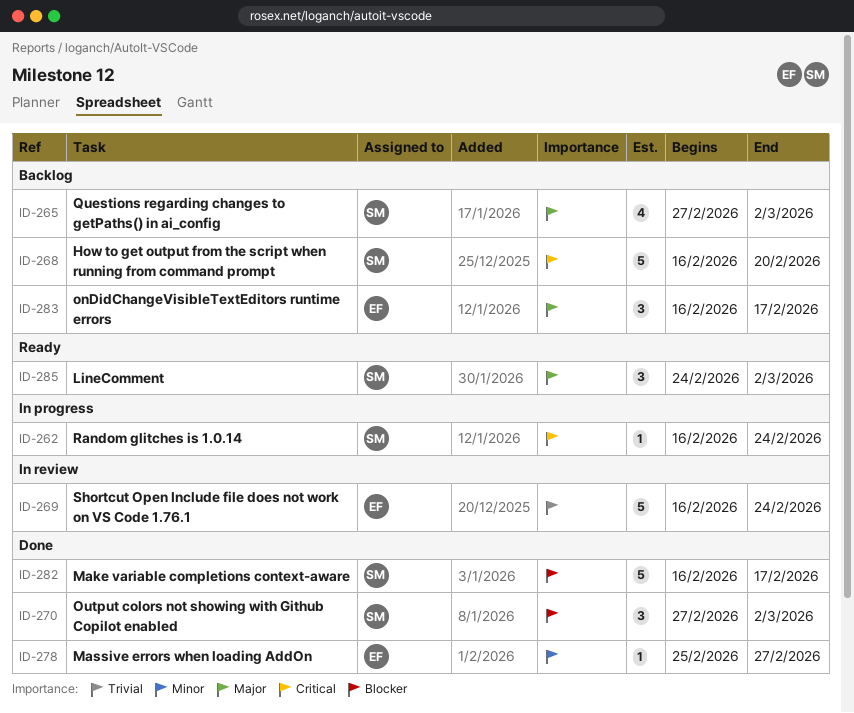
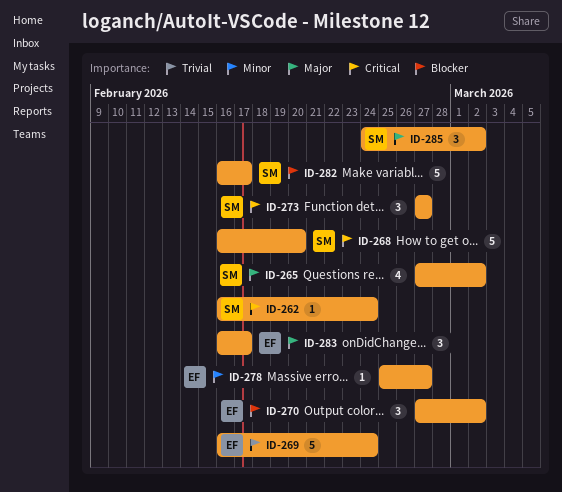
ID-270, owner: SM -> EF
ID-273: none -> present

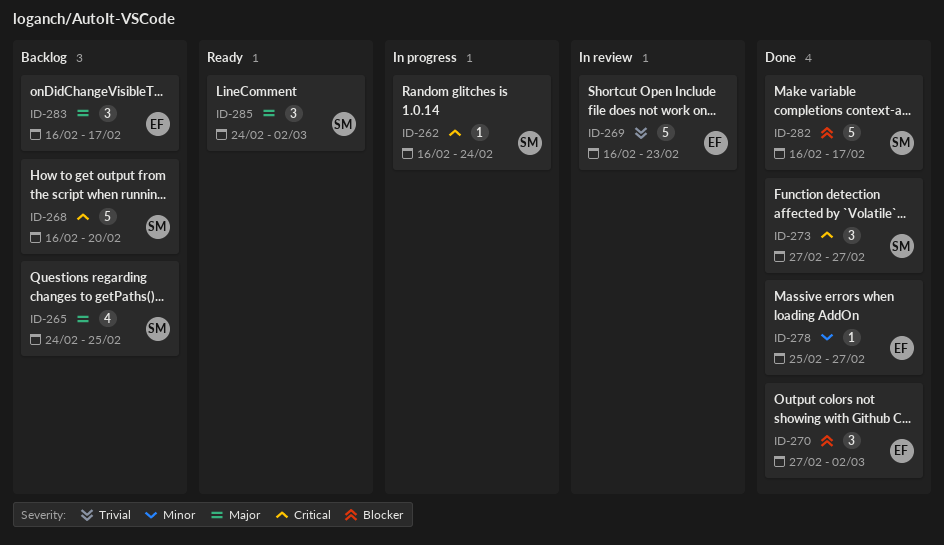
ID-265, start: Feb 27 -> Feb 24
ID-265, due: Mar 2 -> Feb 25
ID-269, due: Feb 24 -> Feb 23

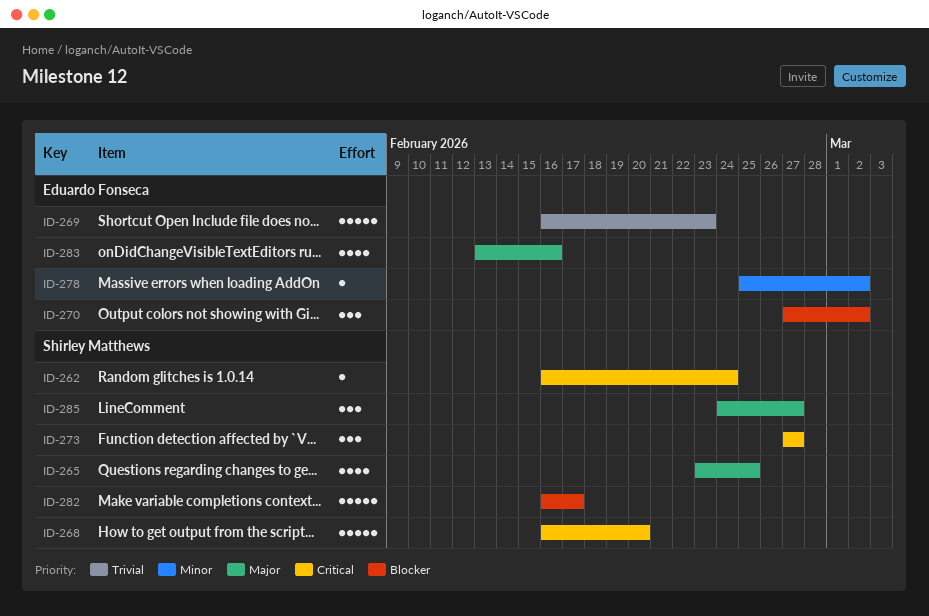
ID-265, start: Feb 24 -> Feb 23
ID-278, due: Feb 27 -> Mar 2
ID-283, estimate: 3 -> 4
ID-283, start: Feb 16 -> Feb 13
ID-283, due: Feb 17 -> Feb 16
ID-285, due: Mar 2 -> Feb 27

